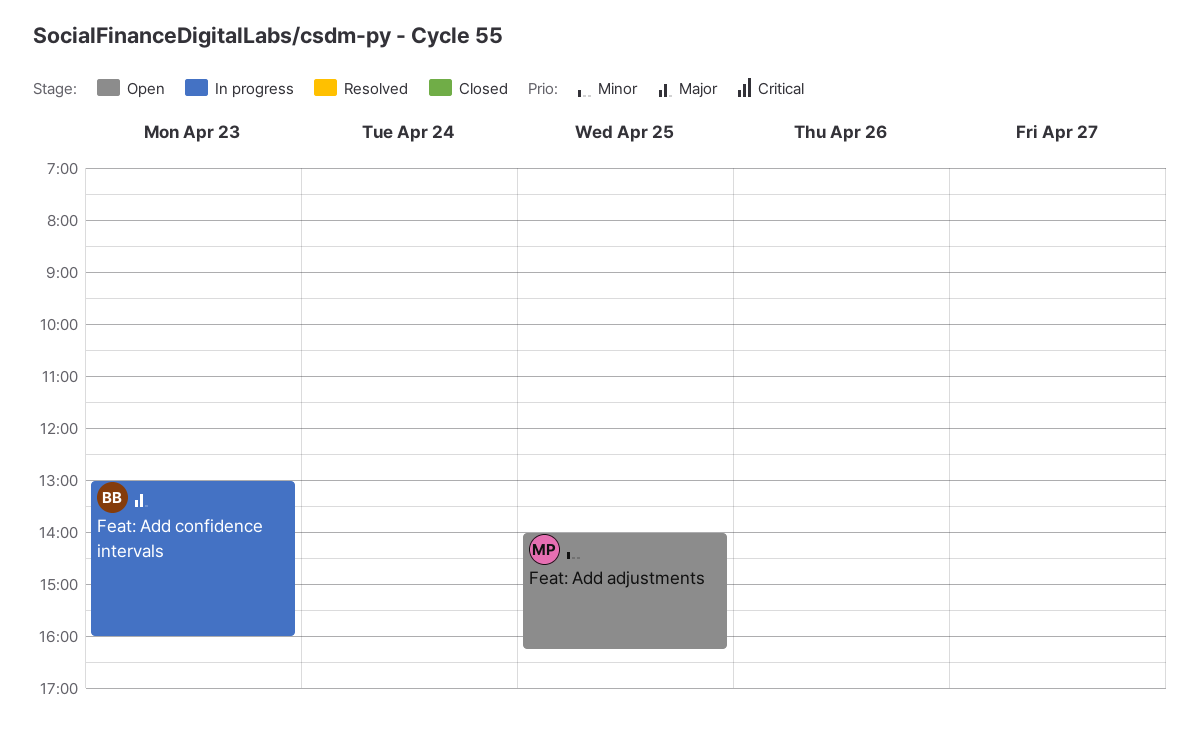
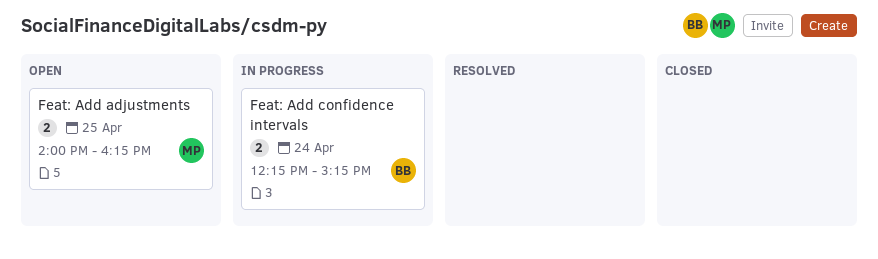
Feat: Add confidence intervals, day: Apr 23 -> Apr 24
Feat: Add confidence intervals, begins: 13:00 -> 12:15
Feat: Add confidence intervals, ends: 16:00 -> 15:15

